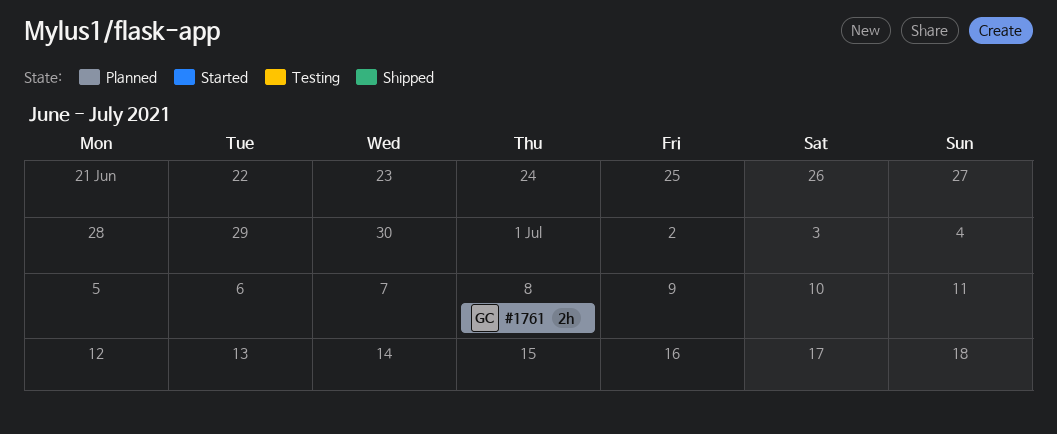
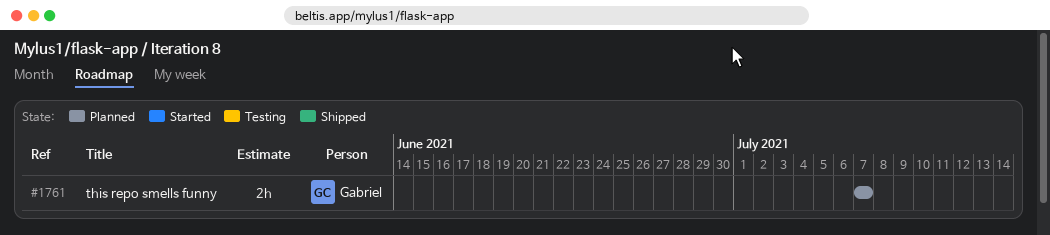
#1761, start: Jul 8 -> Jul 7
#1761, due: Jul 8 -> Jul 7

